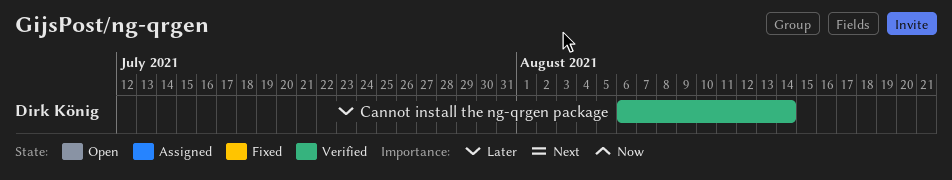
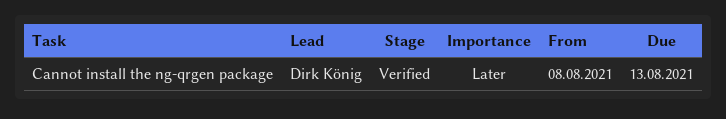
Cannot install the ng-qrgen package, start: Aug 6 -> Aug 8
Cannot install the ng-qrgen package, due: Aug 14 -> Aug 13

